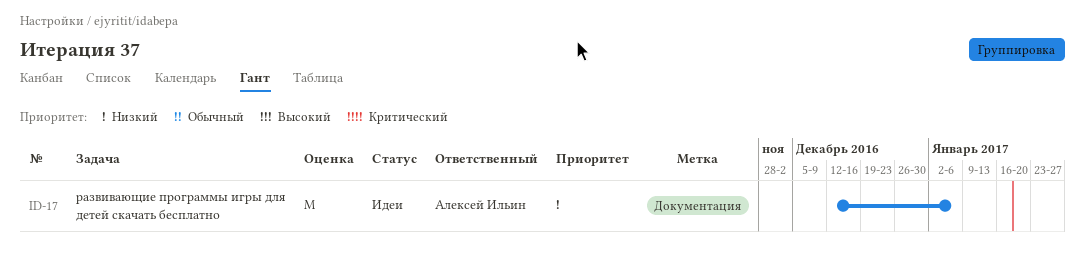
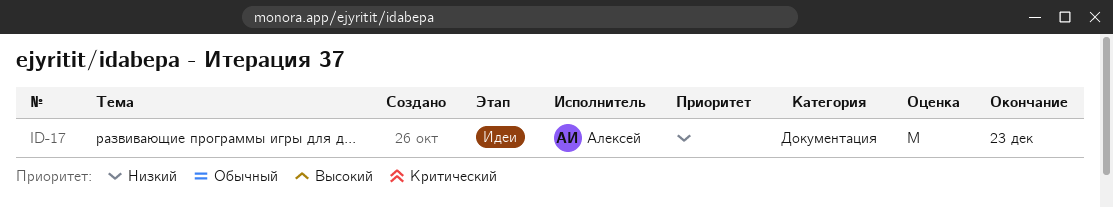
ID-17, due: Jan 6 -> Dec 23

